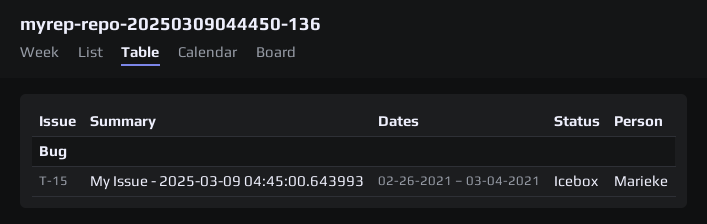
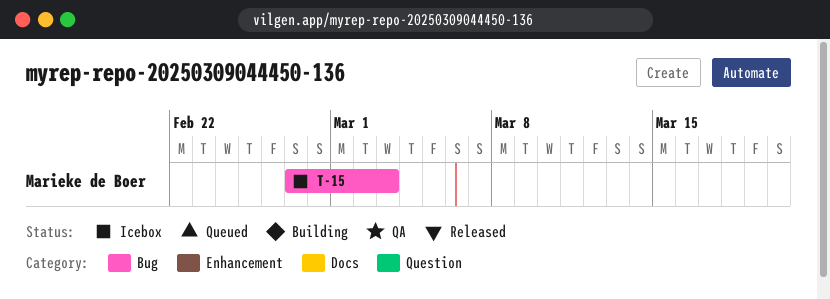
T-15, start: Feb 26 -> Feb 27
T-15, due: Mar 4 -> Mar 3

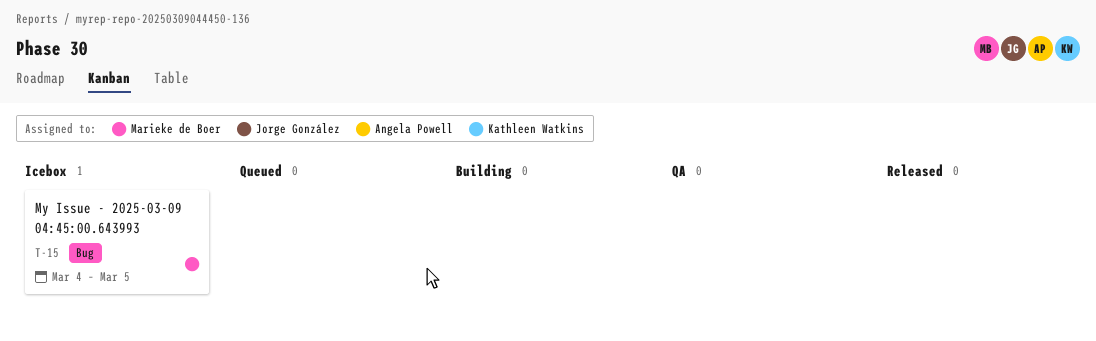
T-15, start: Feb 27 -> Mar 4
T-15, due: Mar 3 -> Mar 5

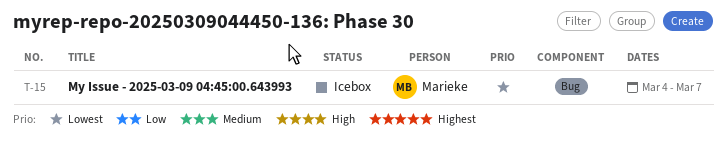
T-15, due: Mar 5 -> Mar 7

